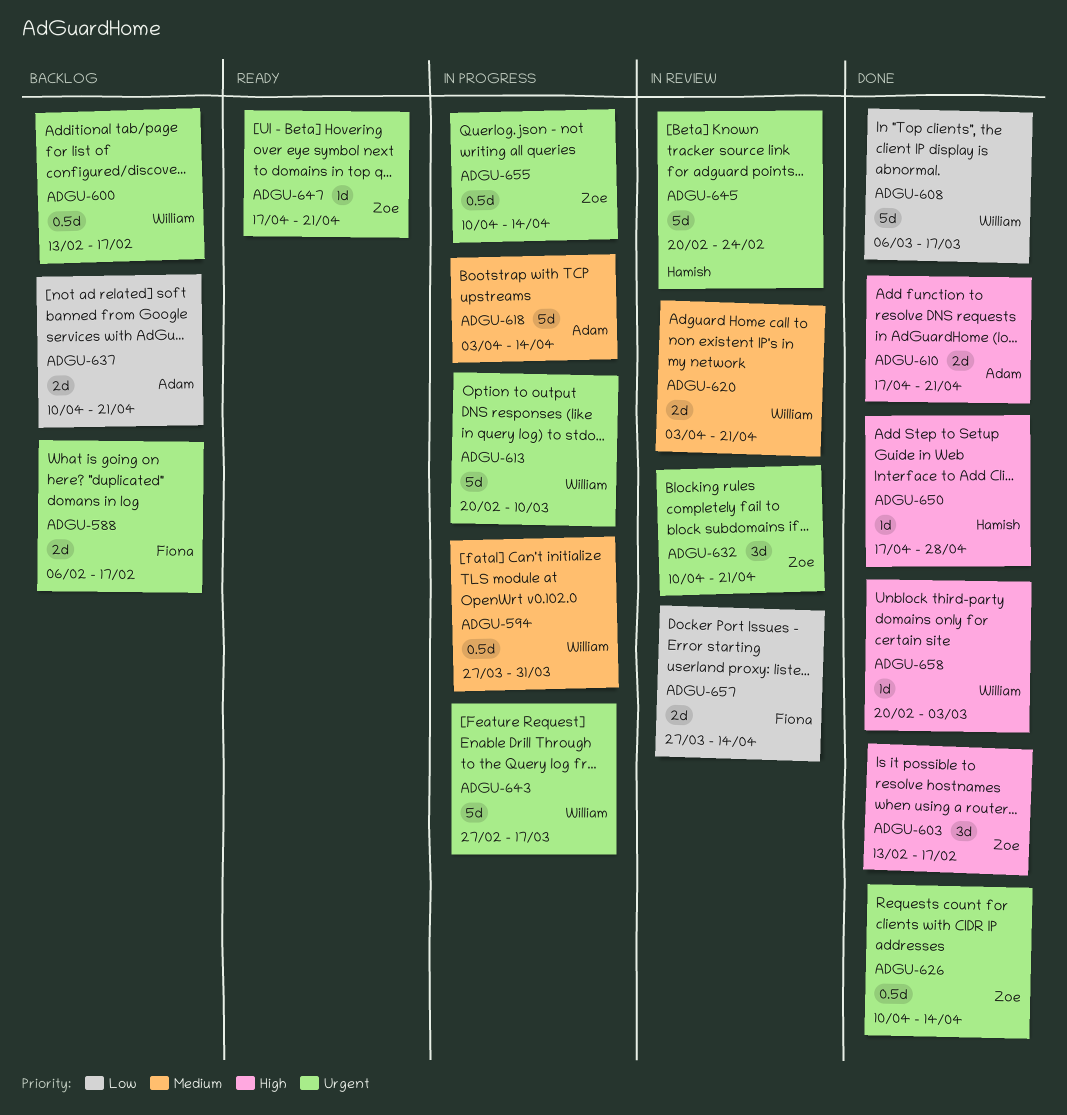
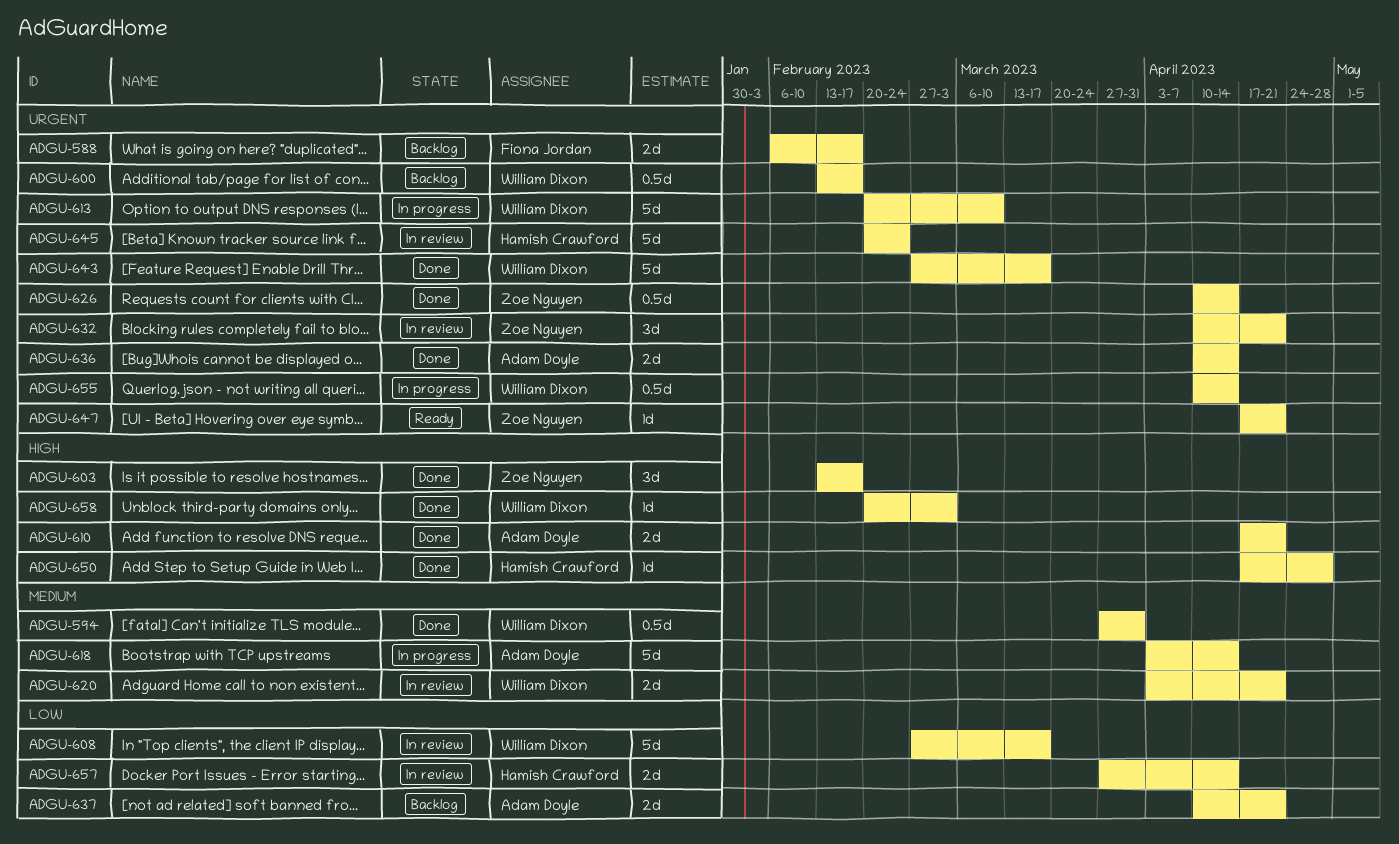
ADGU-594, status: In progress -> Done
ADGU-608, status: Done -> In review
ADGU-608, start: Mar 6 -> Feb 27
ADGU-636: none -> present
ADGU-643, status: In progress -> Done
ADGU-655, owner: Zoe Nguyen -> William Dixon
ADGU-657, owner: Fiona Jordan -> Hamish Crawford

